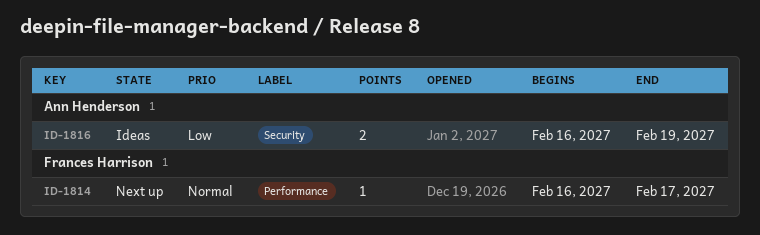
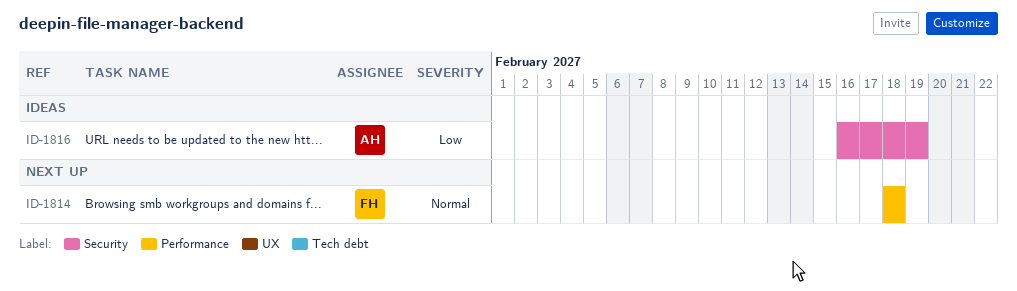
ID-1814, start: Feb 16 -> Feb 18
ID-1814, due: Feb 17 -> Feb 18

